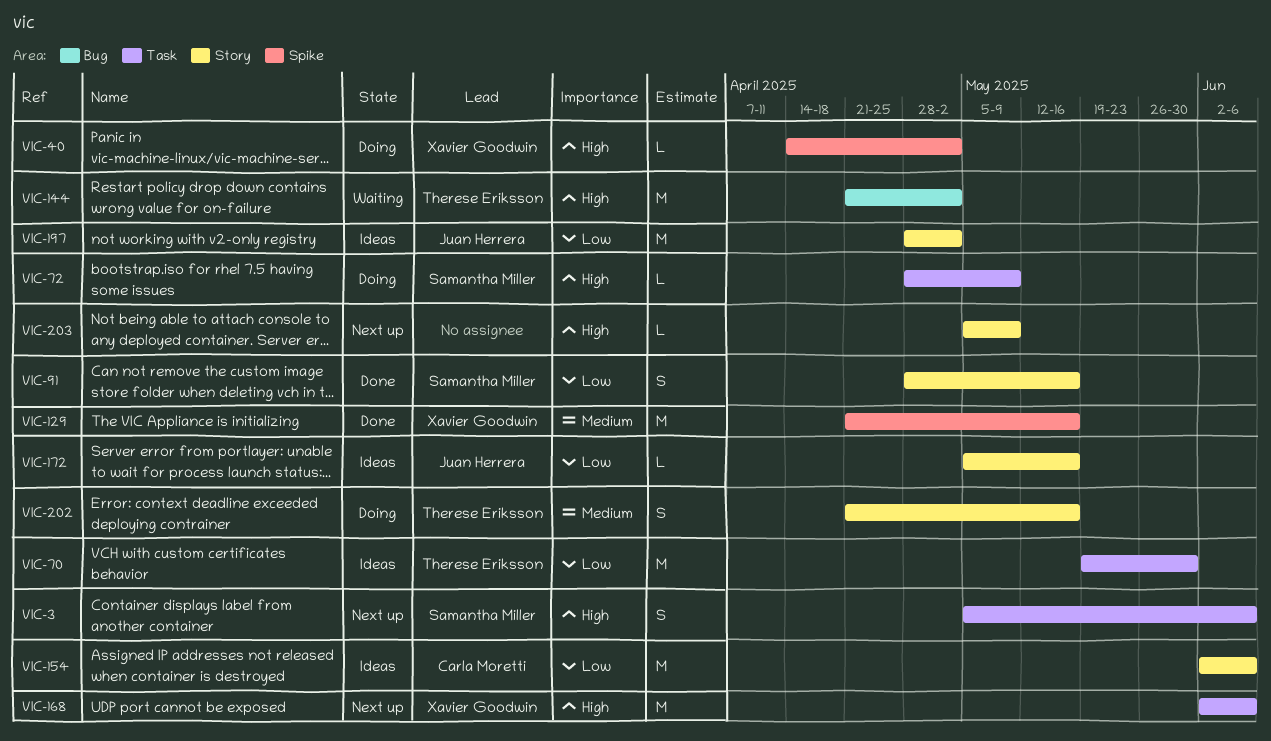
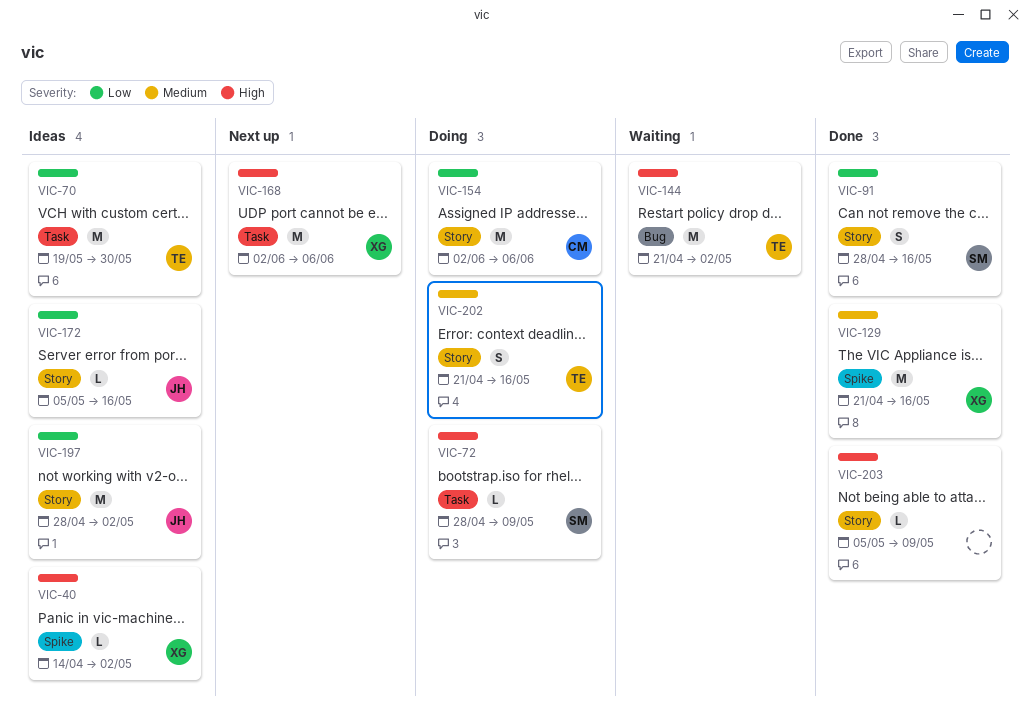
VIC-3: present -> none
VIC-40, status: Doing -> Ideas
VIC-154, status: Ideas -> Doing
VIC-203, status: Next up -> Done

